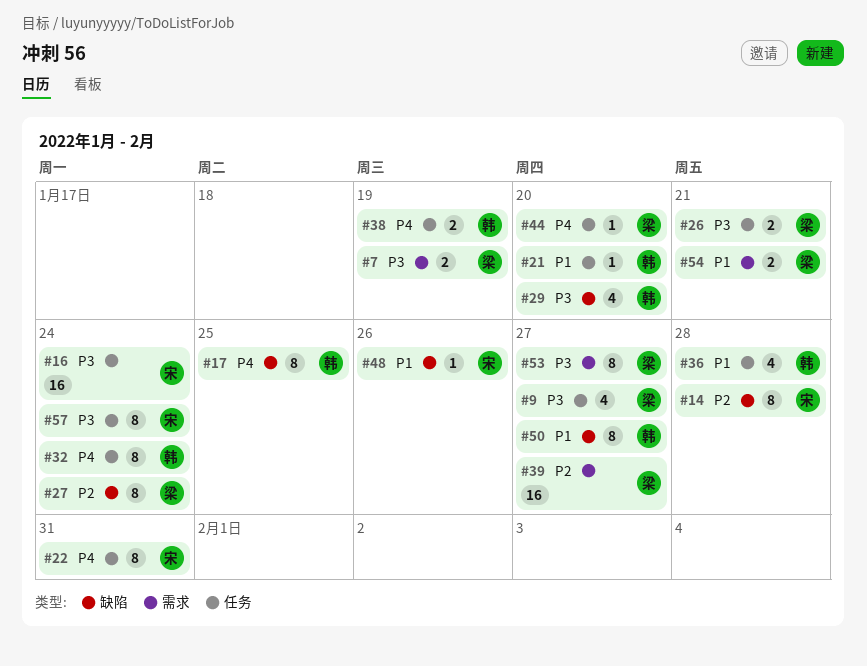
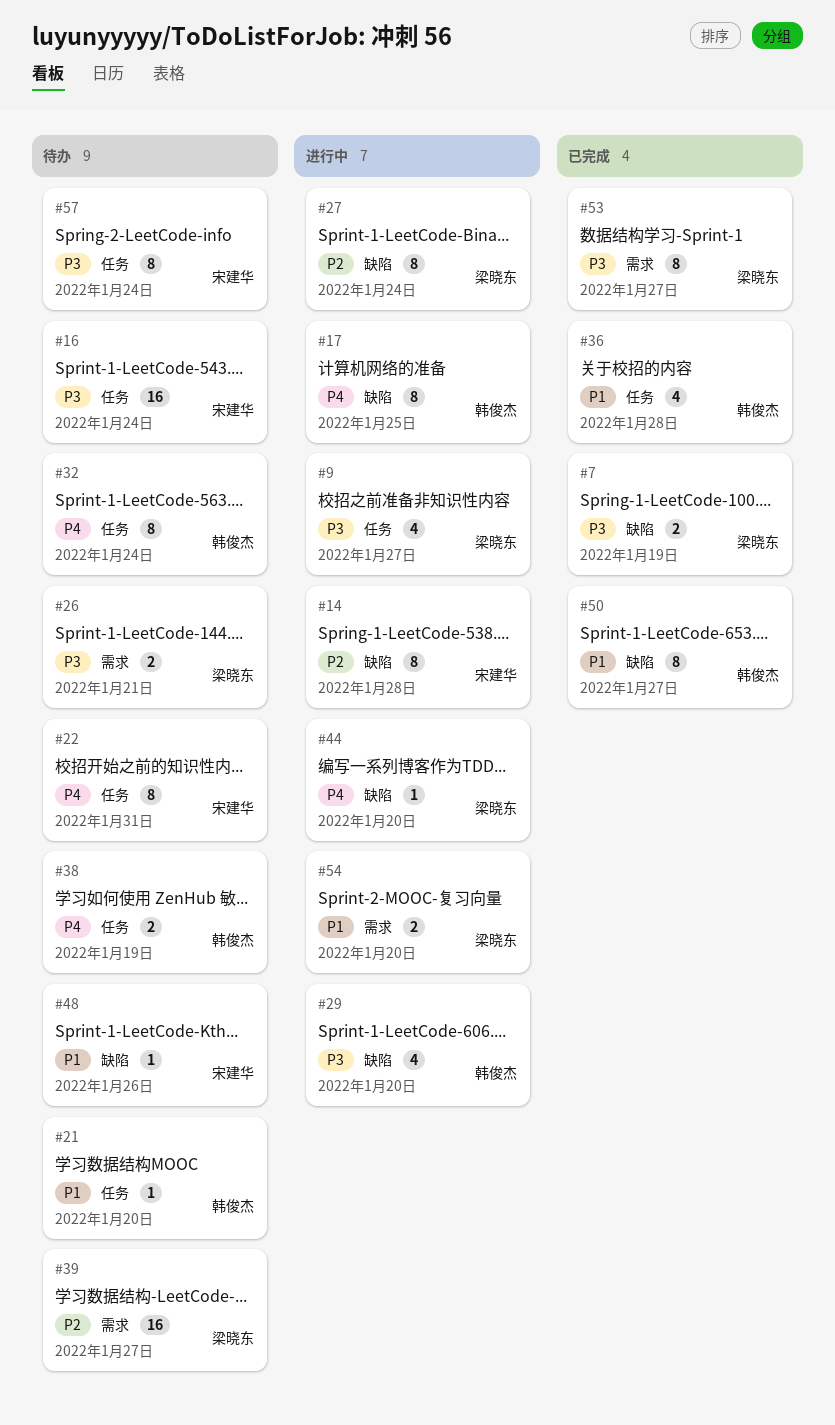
#7, label: 需求 -> 缺陷
#26, label: 任务 -> 需求
#44, label: 任务 -> 缺陷
#54, due: Jan 21 -> Jan 20

